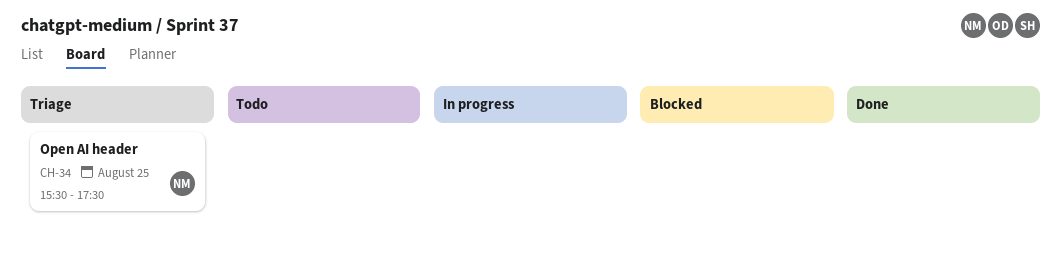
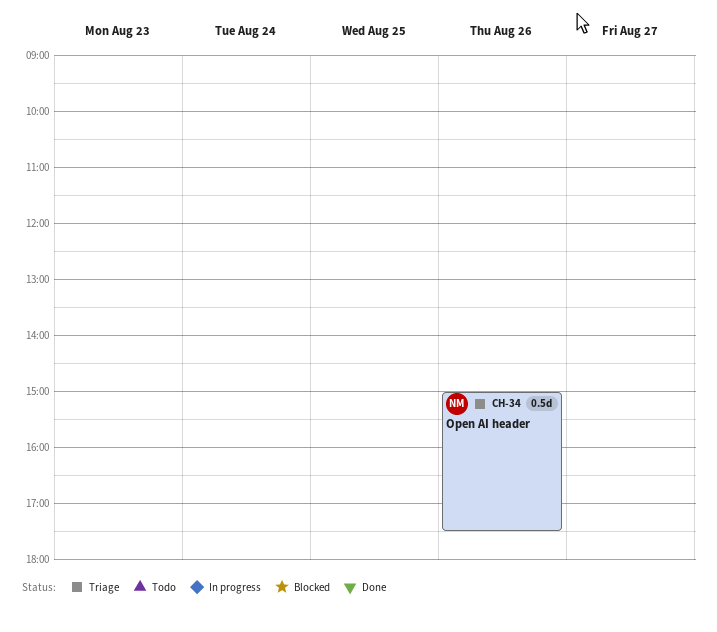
CH-34, day: Aug 25 -> Aug 26
CH-34, begins: 15:30 -> 15:00

